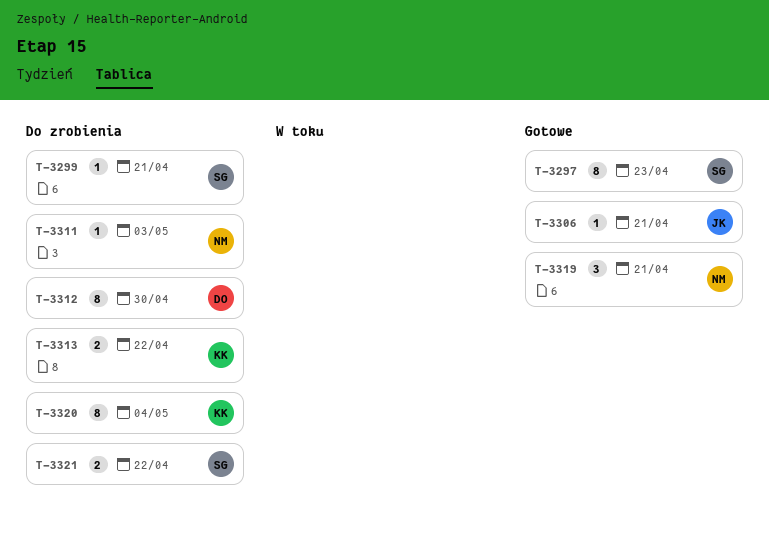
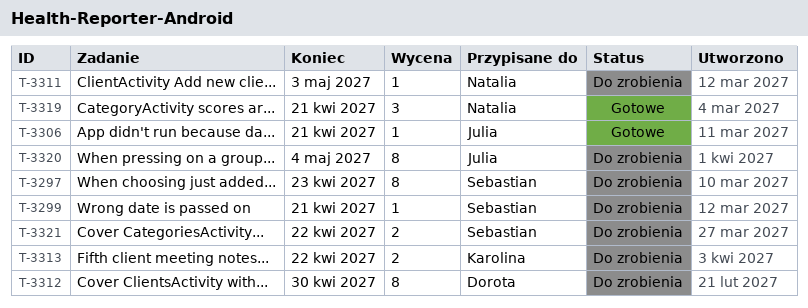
T-3297, status: Gotowe -> Do zrobienia
T-3320, owner: Karolina -> Julia

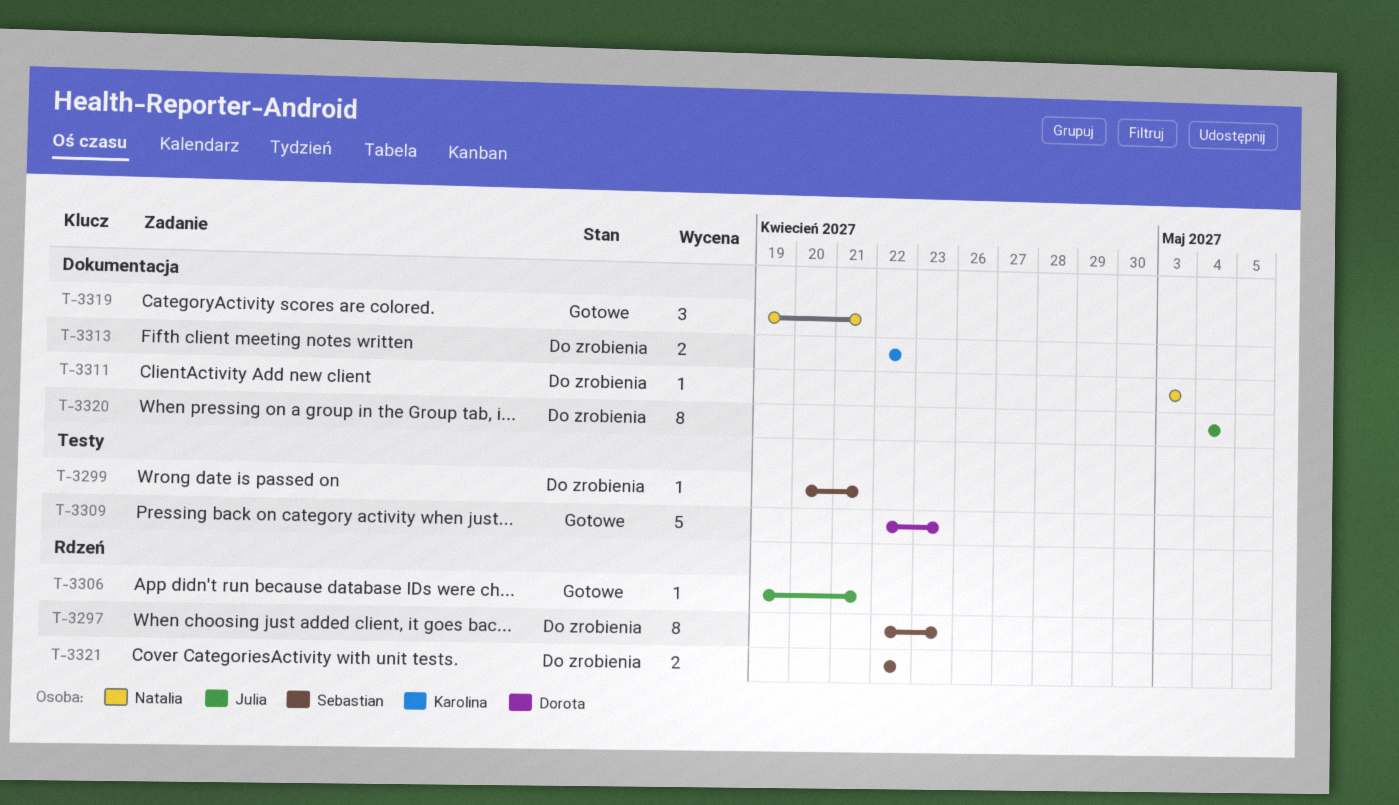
T-3309: none -> present
T-3312: present -> none

